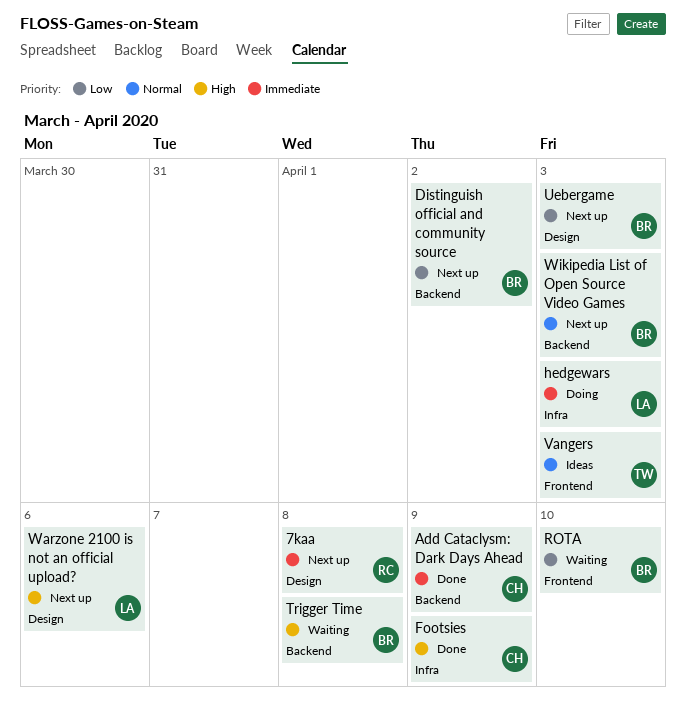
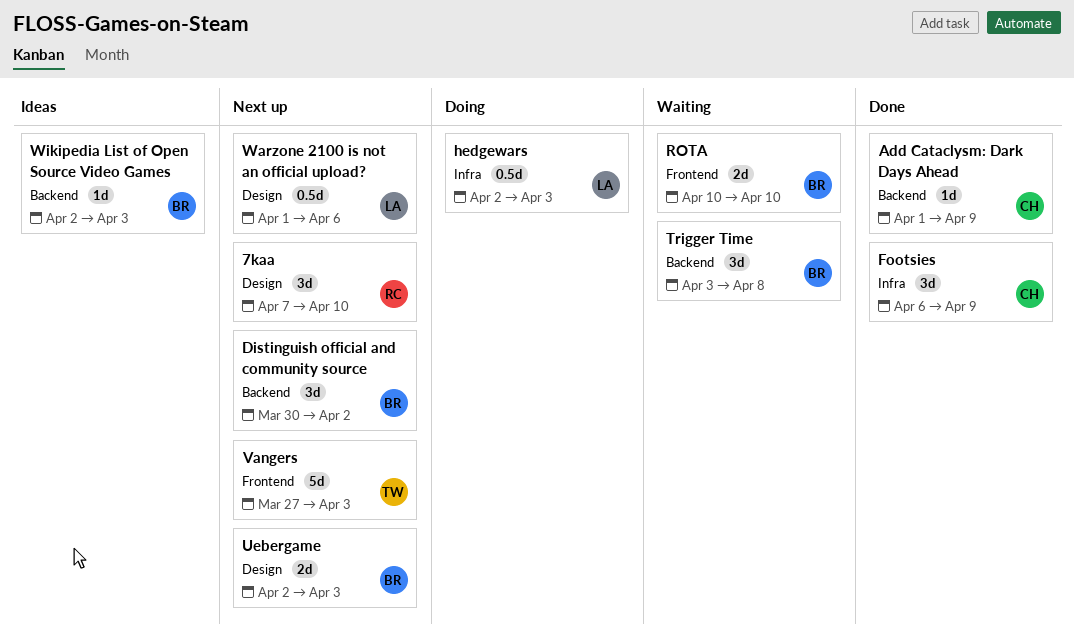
7kaa, due: Apr 8 -> Apr 10
Vangers, status: Ideas -> Next up
Wikipedia List of Open Source Video Games, status: Next up -> Ideas

